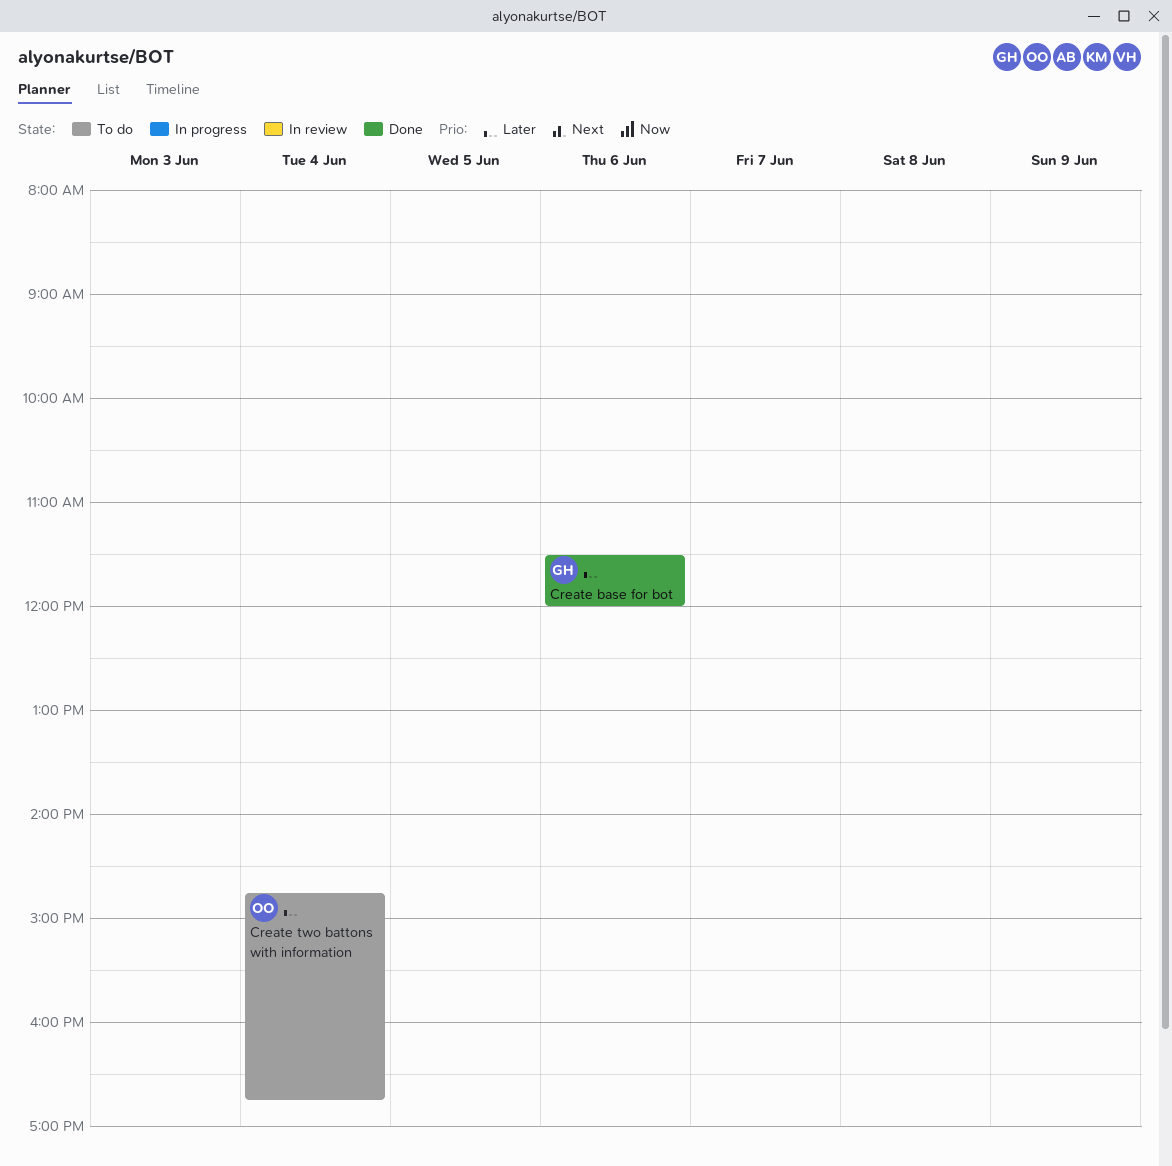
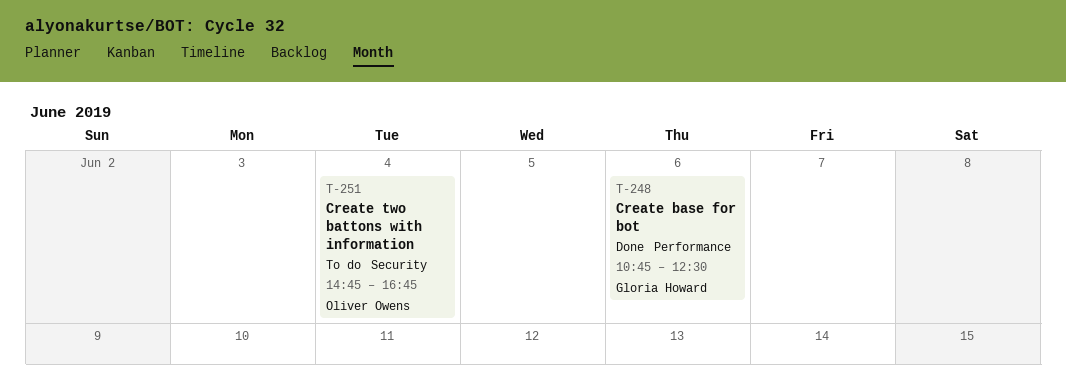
Create base for bot, begins: 11:30 -> 10:45
Create base for bot, ends: 12:00 -> 12:30

